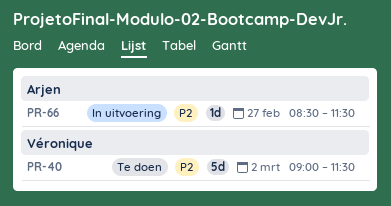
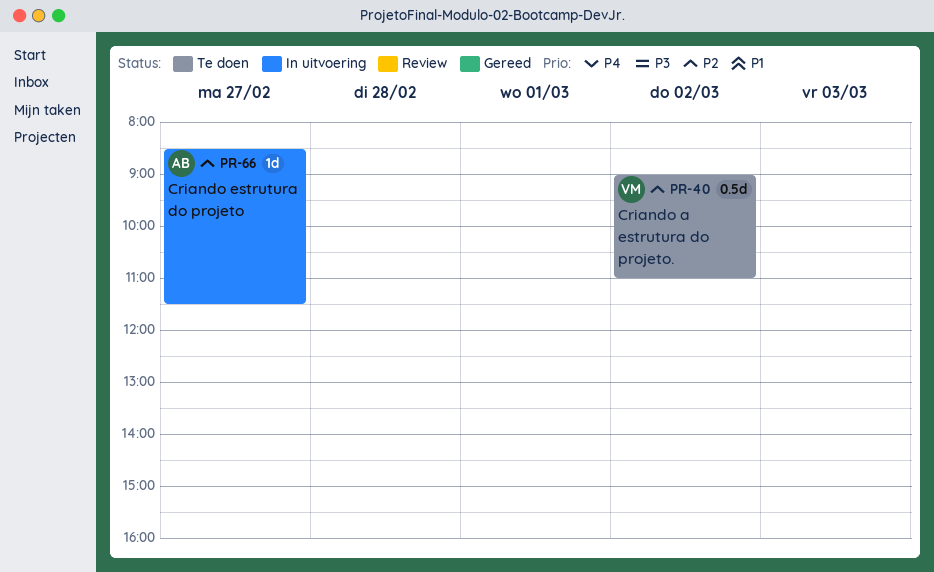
PR-40, estimate: 5d -> 0.5d
PR-40, ends: 11:30 -> 11:00

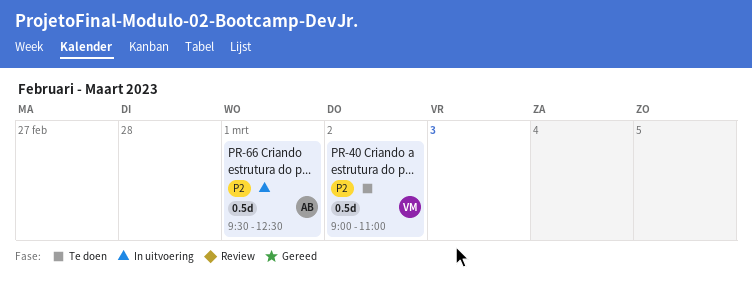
PR-66, estimate: 1d -> 0.5d
PR-66, day: Feb 27 -> Mar 1
PR-66, begins: 08:30 -> 09:30
PR-66, ends: 11:30 -> 12:30

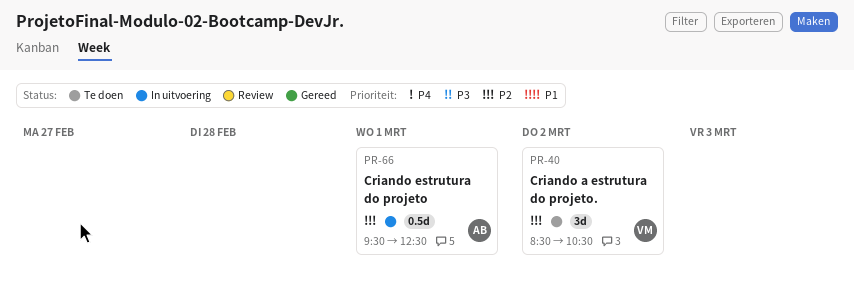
PR-40, estimate: 0.5d -> 3d
PR-40, begins: 09:00 -> 08:30
PR-40, ends: 11:00 -> 10:30

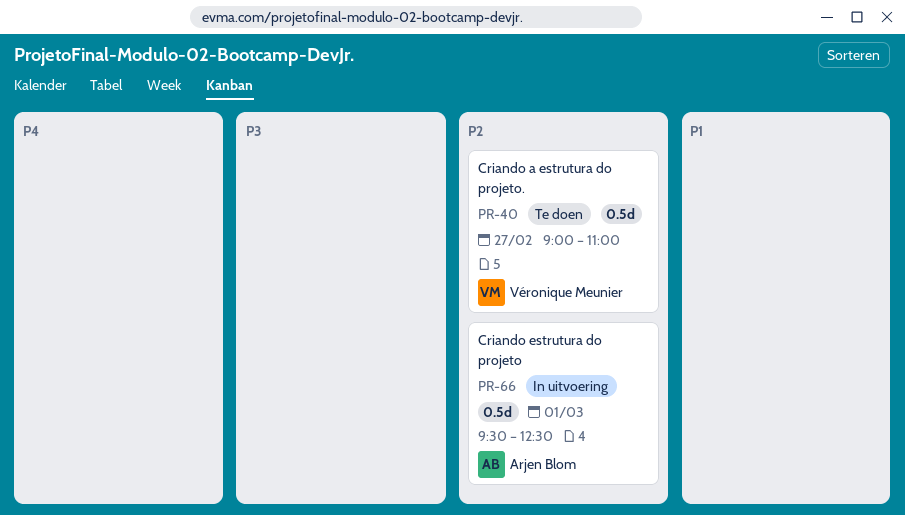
PR-40, estimate: 3d -> 0.5d
PR-40, day: Mar 2 -> Feb 27
PR-40, begins: 08:30 -> 09:00
PR-40, ends: 10:30 -> 11:00

